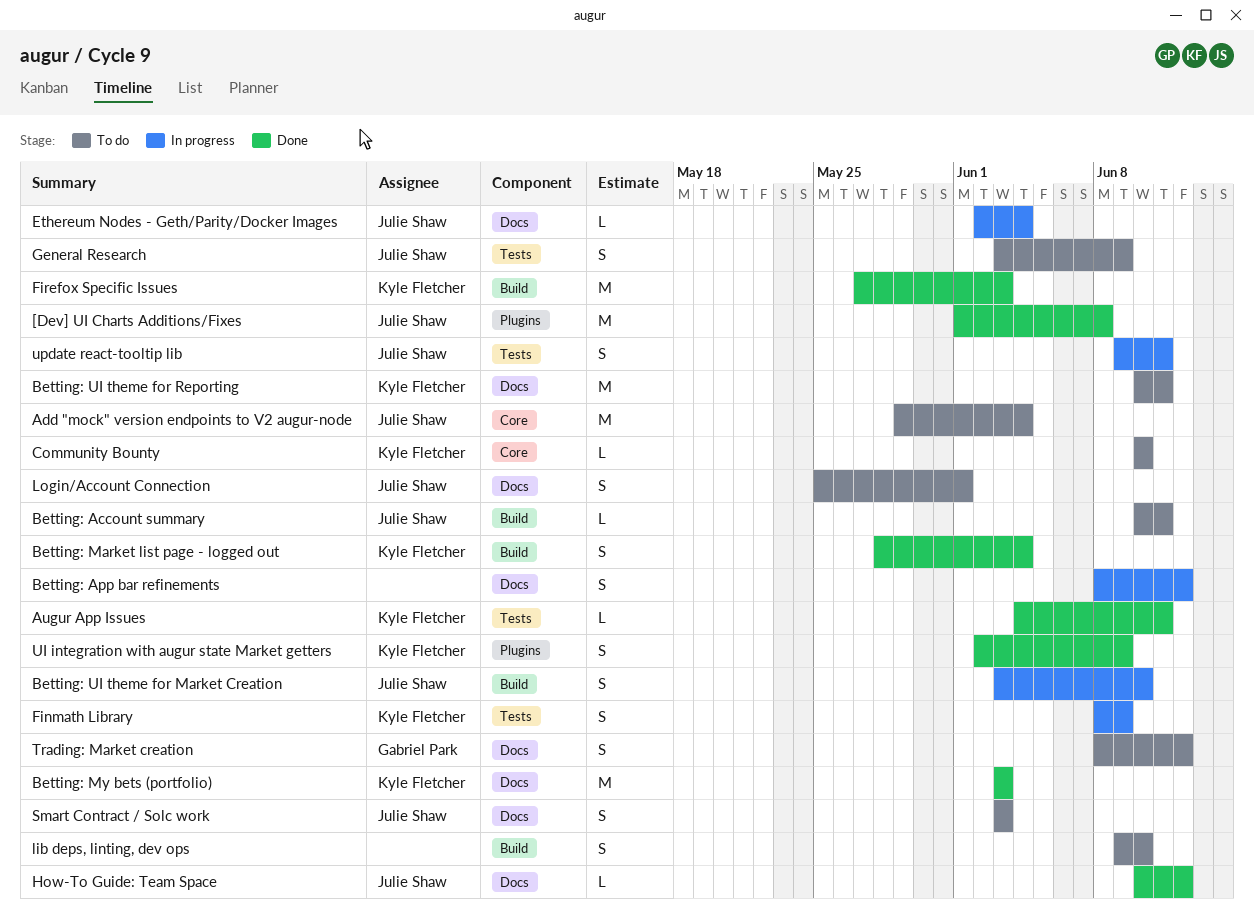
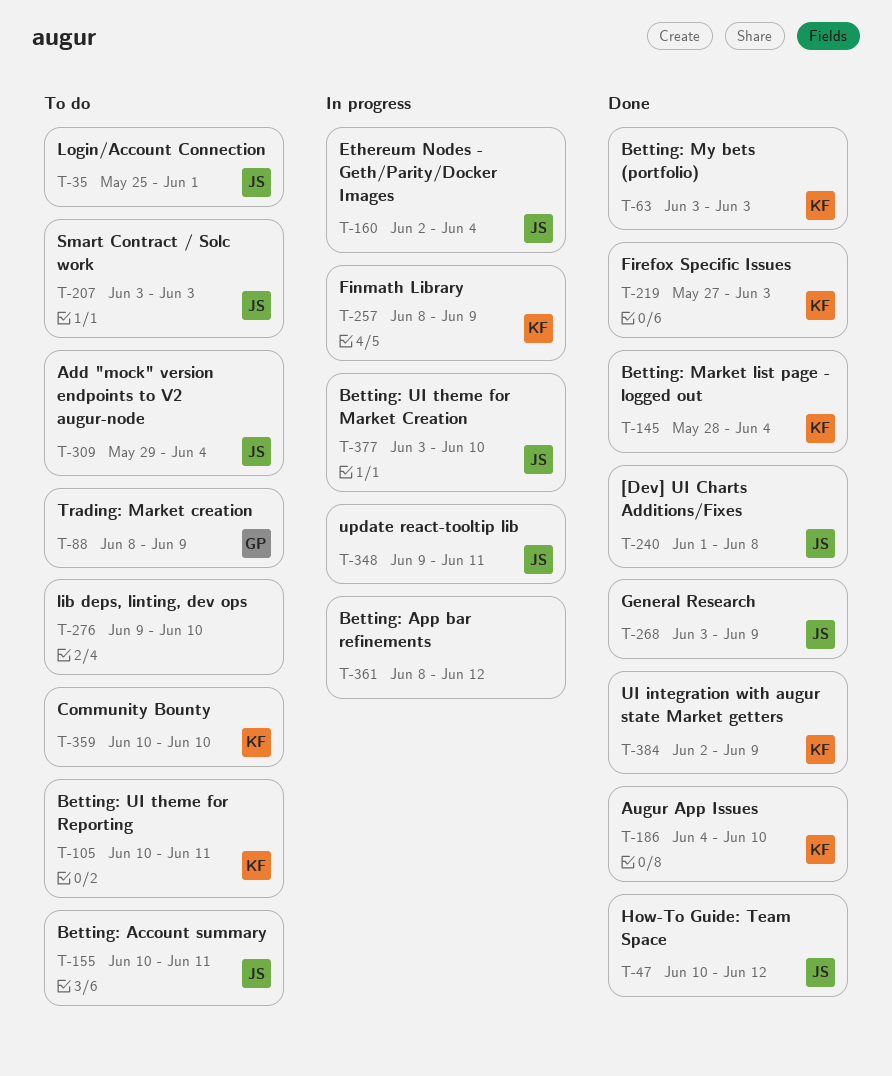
Augur App Issues, due: Jun 11 -> Jun 10
General Research, status: To do -> Done
Trading: Market creation, due: Jun 12 -> Jun 9

